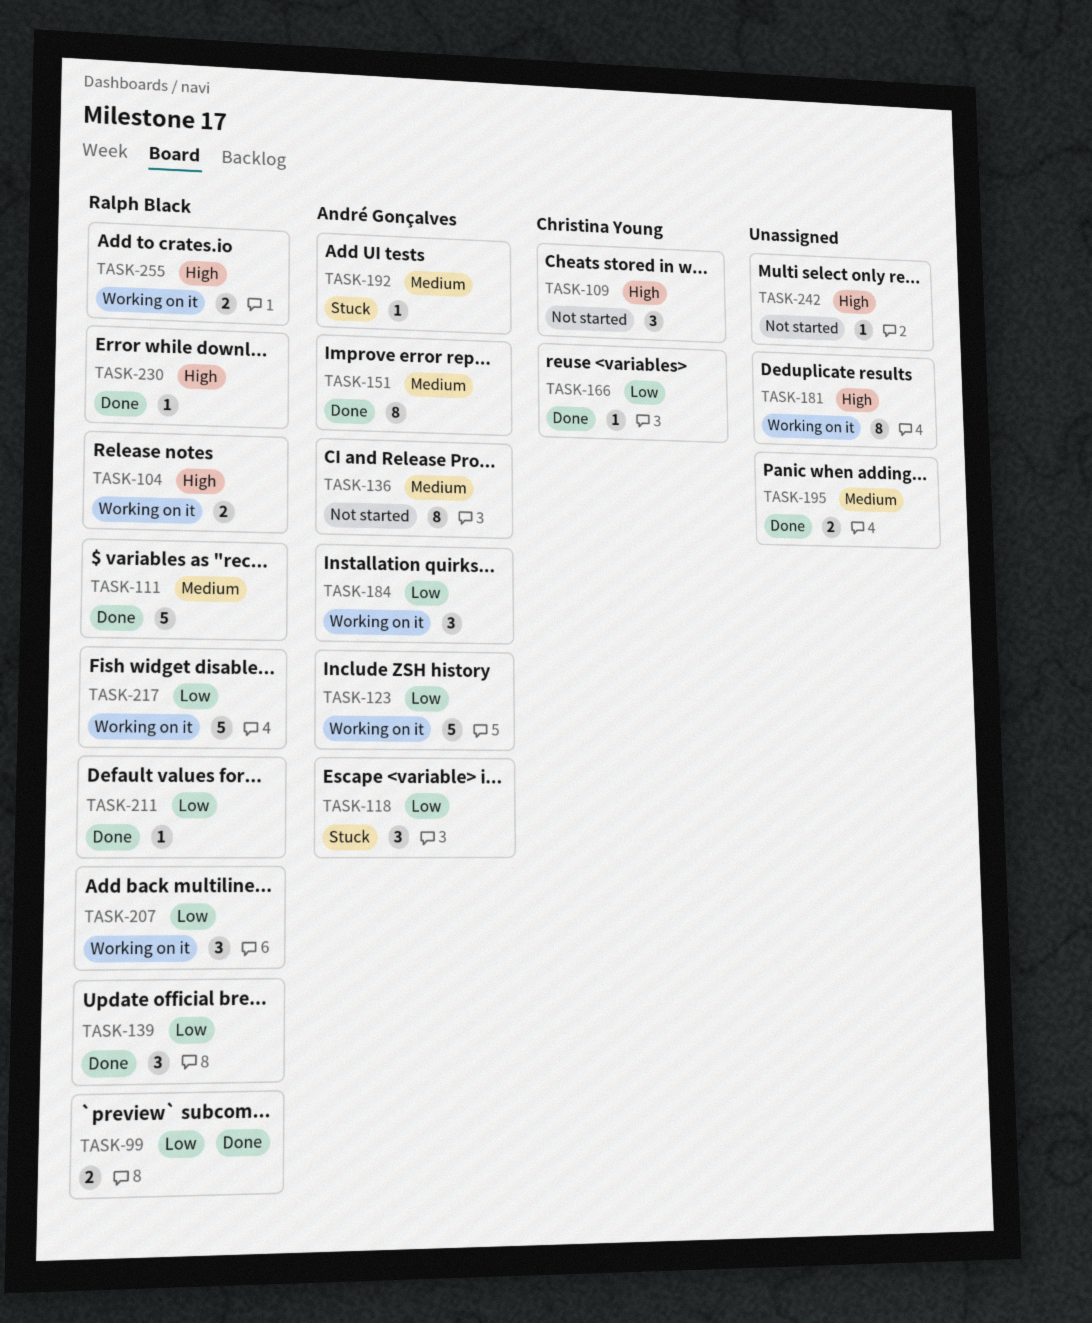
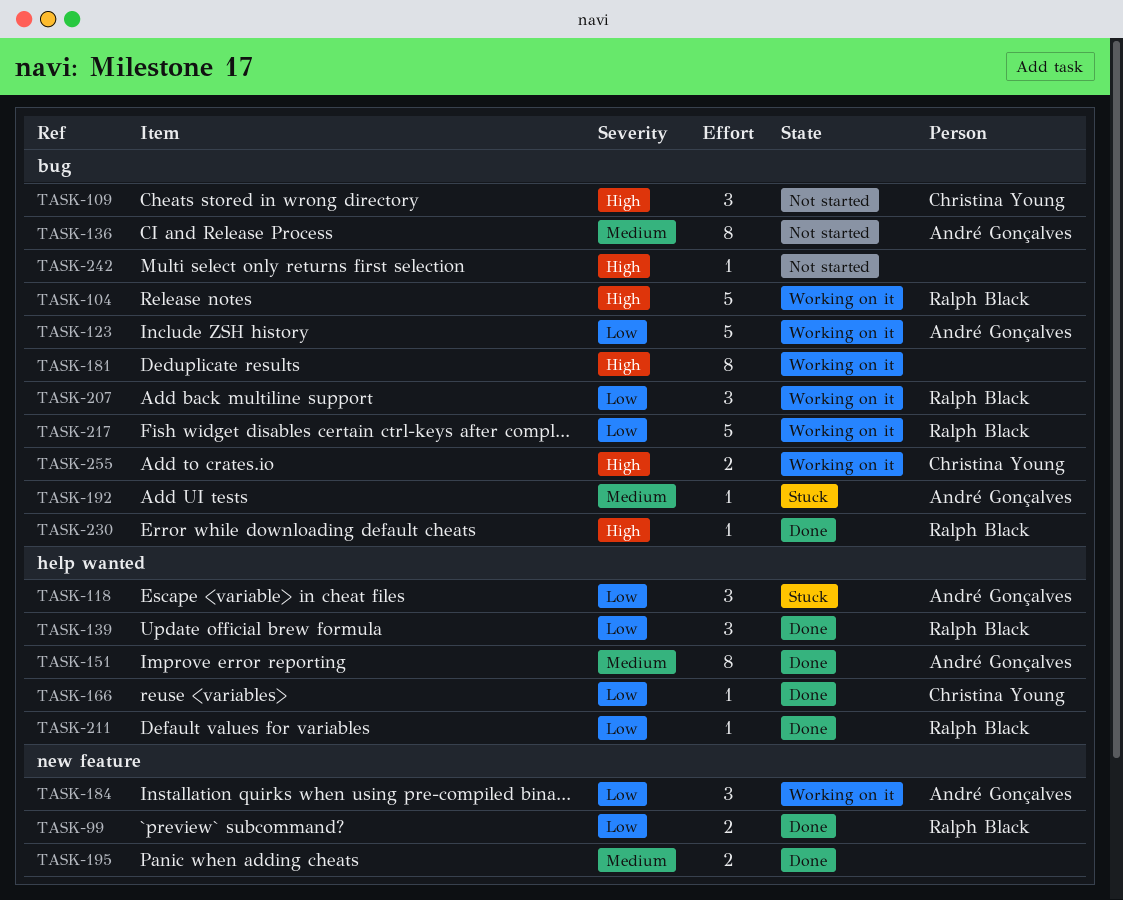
TASK-104, estimate: 2 -> 5
TASK-111: present -> none
TASK-255, owner: Ralph Black -> Christina Young

